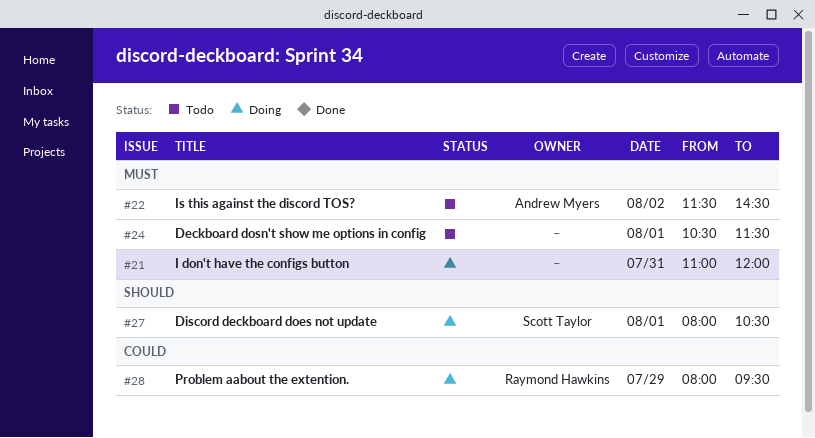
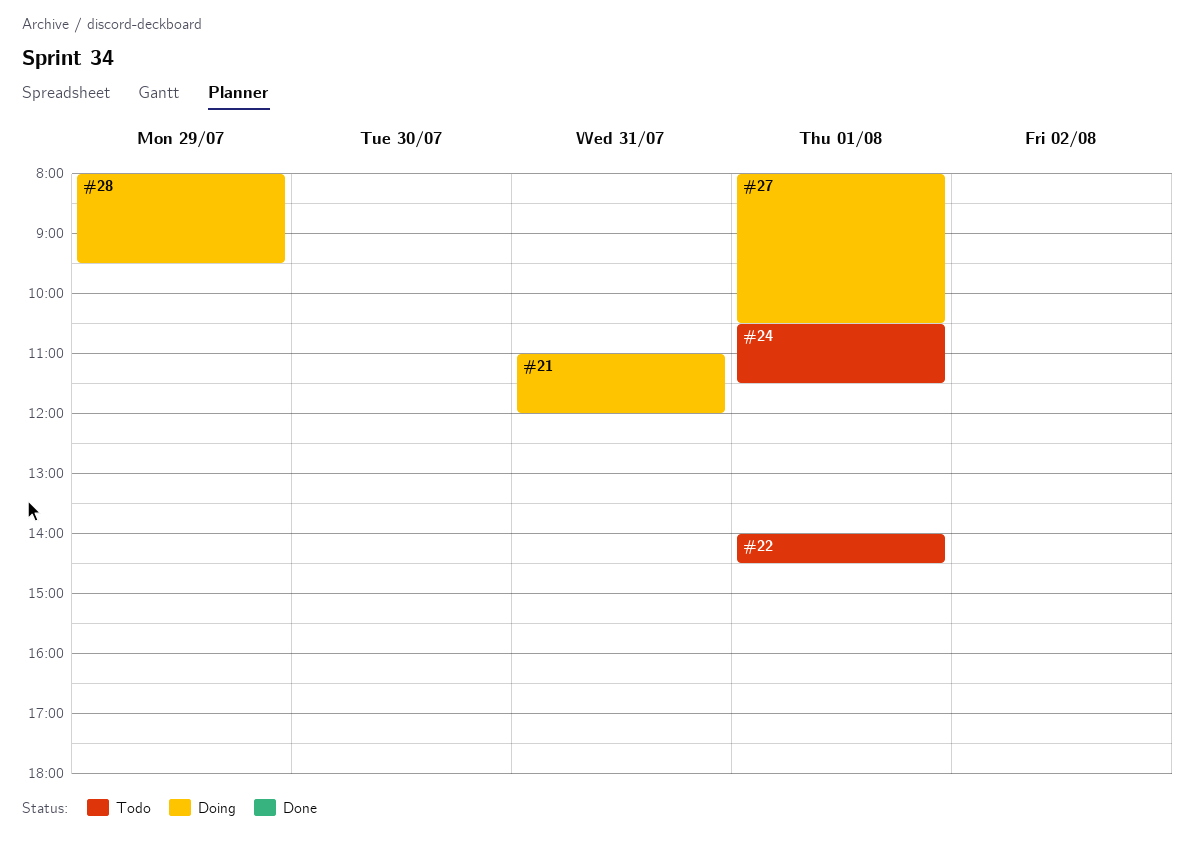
#22, day: Aug 2 -> Aug 1
#22, begins: 11:30 -> 14:00

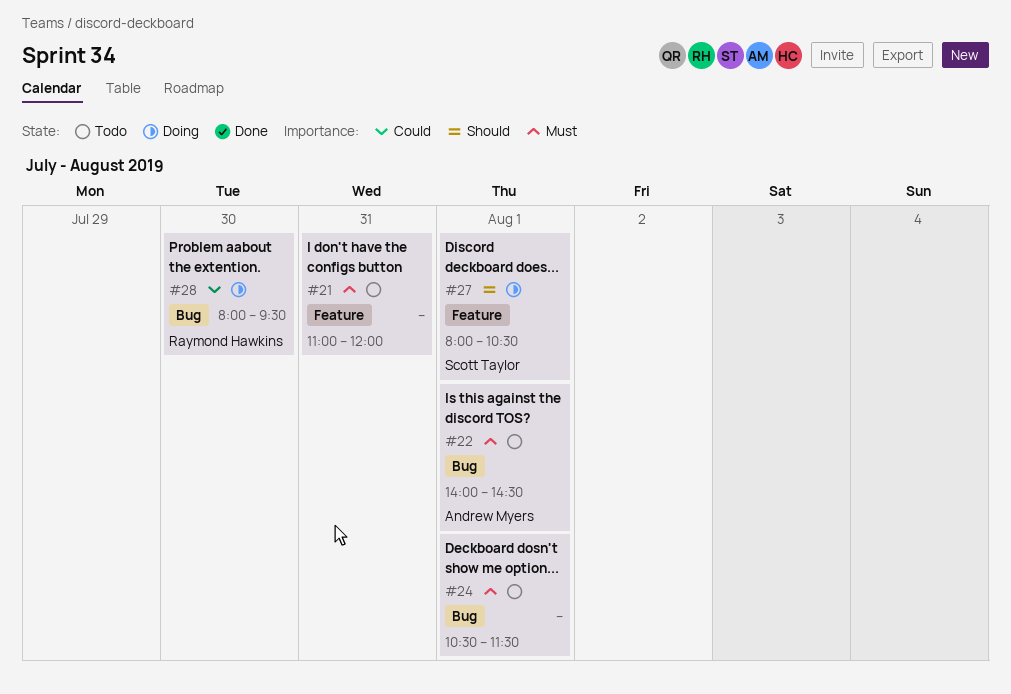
#21, status: Doing -> Todo
#28, day: Jul 29 -> Jul 30

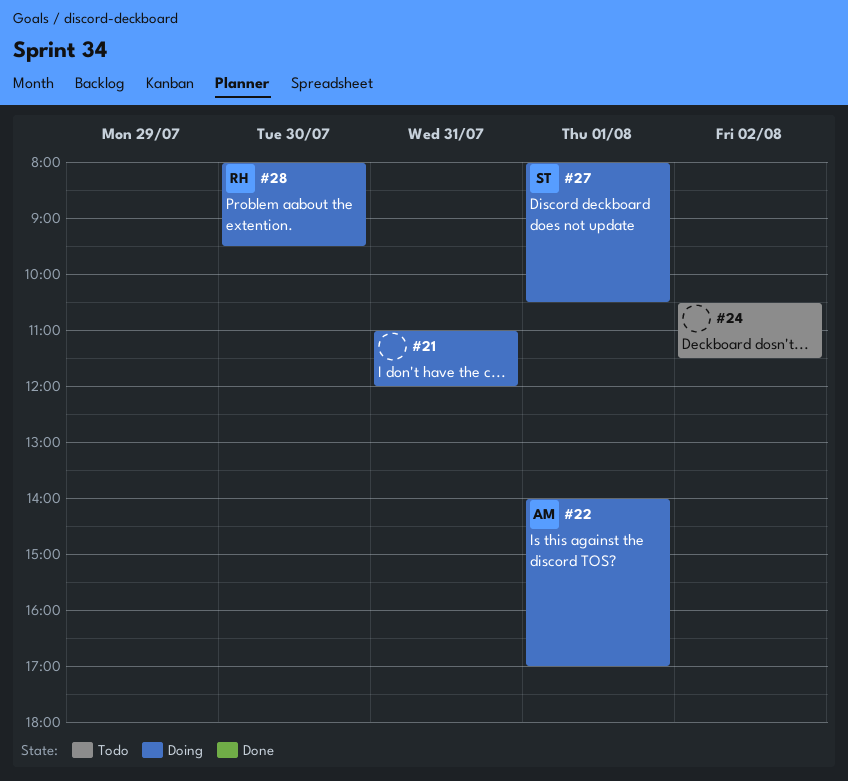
#21, status: Todo -> Doing
#22, status: Todo -> Doing
#22, ends: 14:30 -> 17:00
#24, day: Aug 1 -> Aug 2

